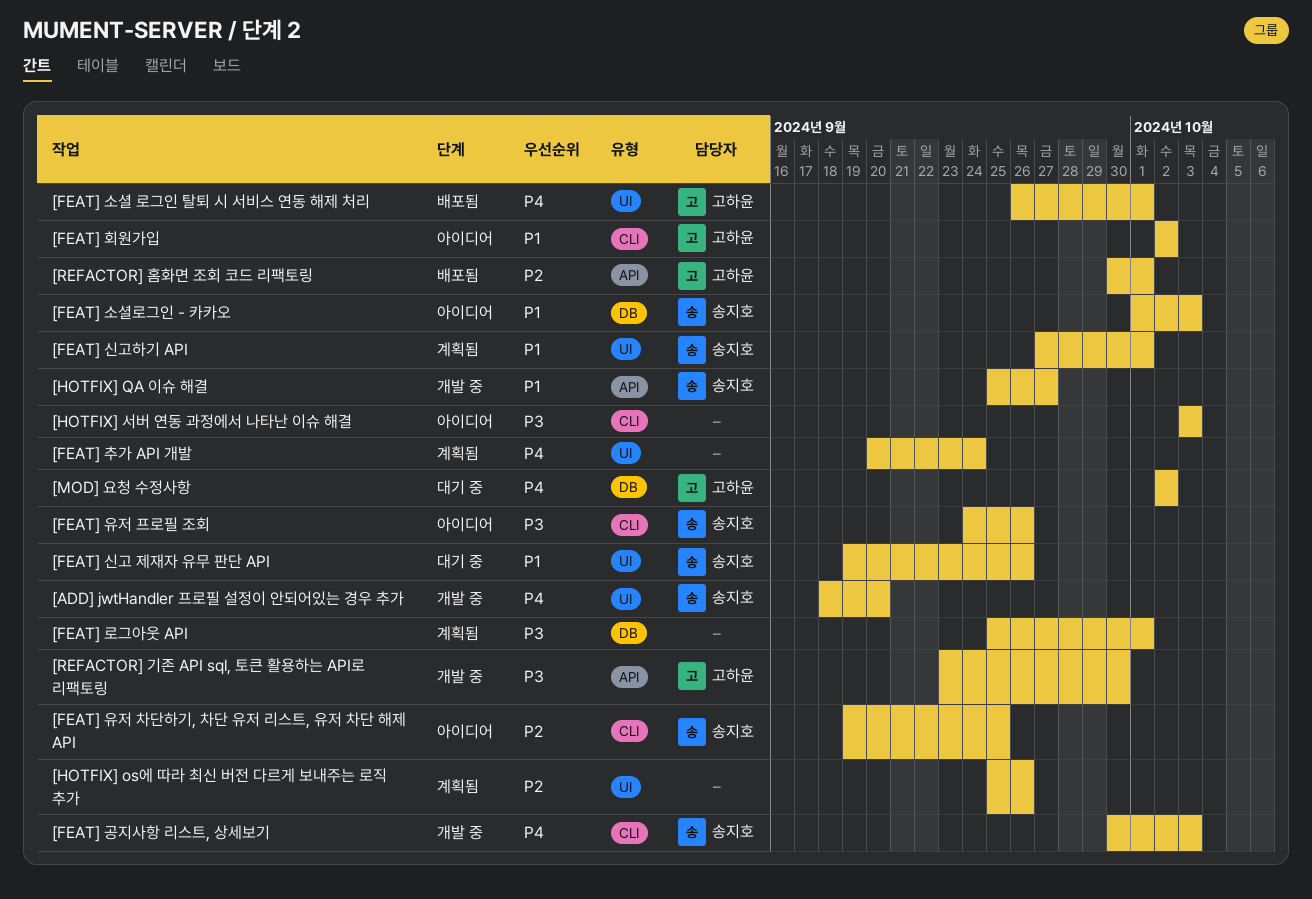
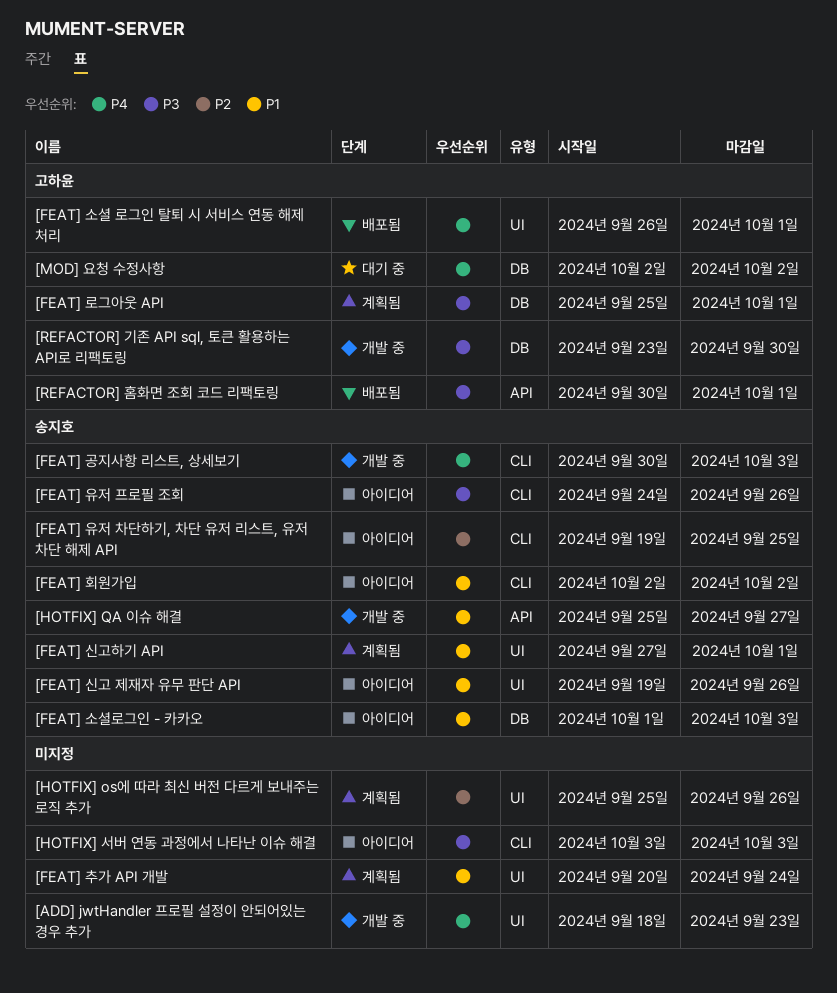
[ADD] jwtHandler 프로필 설정이 안되어있는 경우 추가, owner: 송지호 -> none
[ADD] jwtHandler 프로필 설정이 안되어있는 경우 추가, due: Sep 20 -> Sep 23
[FEAT] 로그아웃 API, owner: none -> 고하윤
[FEAT] 신고 제재자 유무 판단 API, status: 대기 중 -> 아이디어
[FEAT] 추가 API 개발, priority: P4 -> P1
[FEAT] 회원가입, owner: 고하윤 -> 송지호
[REFACTOR] 기존 API sql, 토큰 활용하는 API로 리팩토링, label: API -> DB
[REFACTOR] 홈화면 조회 코드 리팩토링, priority: P2 -> P3

